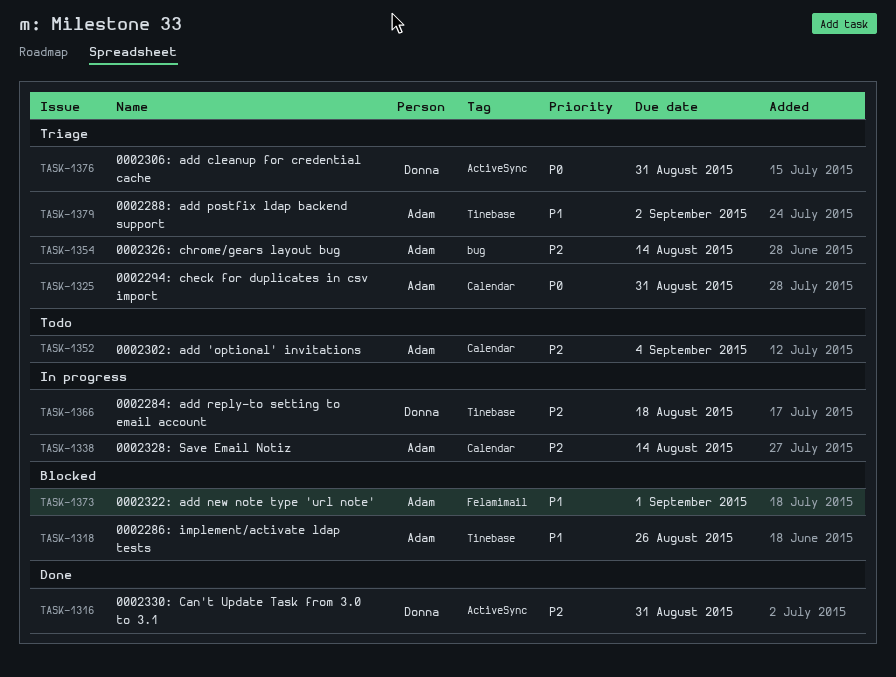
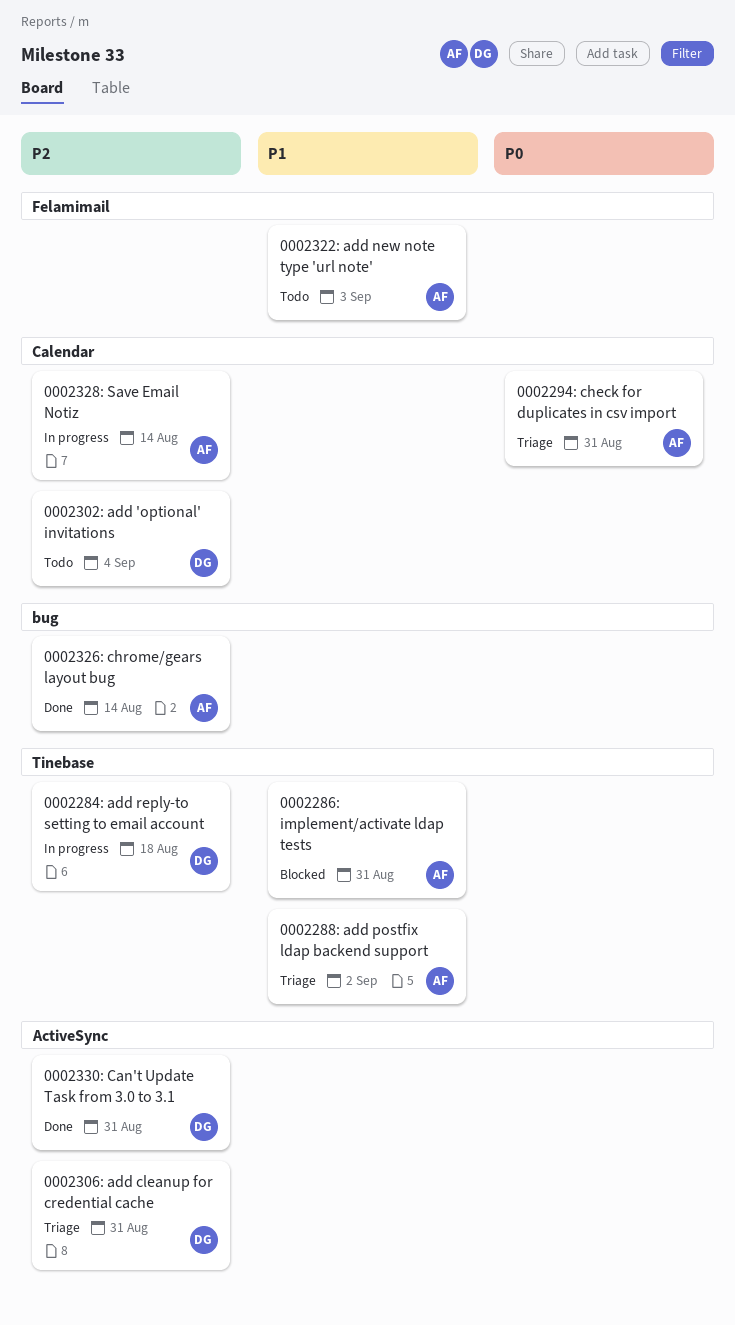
0002286: implement/activate ldap tests, due: Aug 26 -> Aug 31
0002302: add 'optional' invitations, owner: Adam -> Donna
0002306: add cleanup for credential cache, priority: P0 -> P2
0002322: add new note type 'url note', status: Blocked -> Todo
0002322: add new note type 'url note', due: Sep 1 -> Sep 3
0002326: chrome/gears layout bug, status: Triage -> Done

